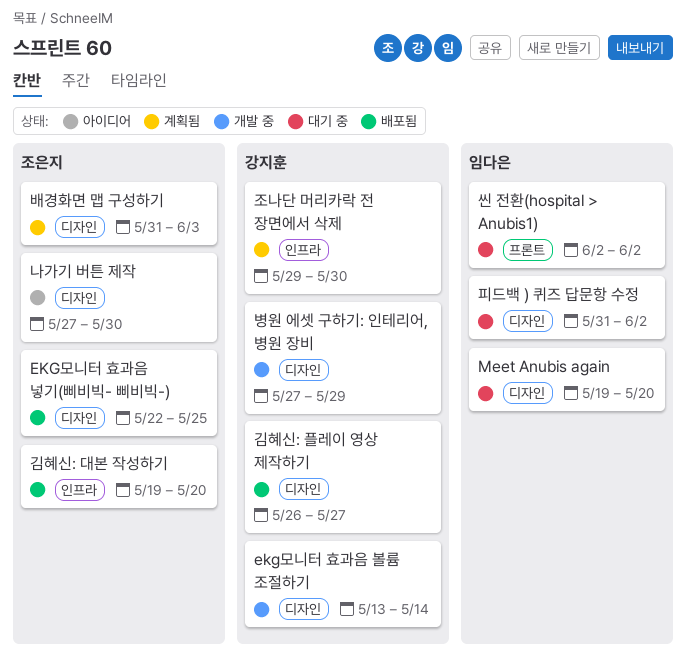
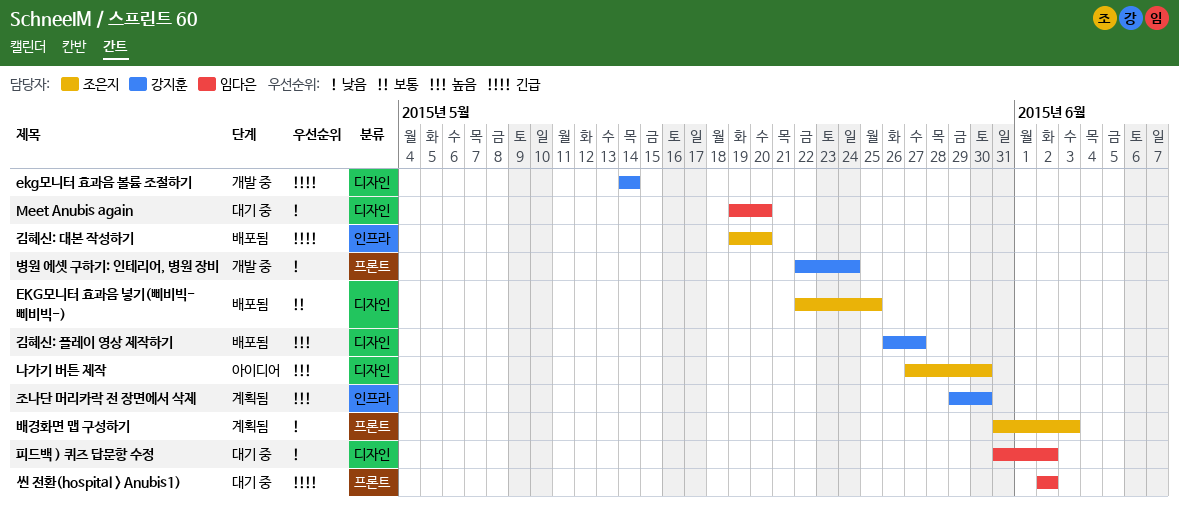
ekg모니터 효과음 볼륨 조절하기, start: May 13 -> May 14
배경화면 맵 구성하기, label: 디자인 -> 프론트
병원 에셋 구하기: 인테리어, 병원 장비, label: 디자인 -> 프론트
병원 에셋 구하기: 인테리어, 병원 장비, start: May 27 -> May 22
병원 에셋 구하기: 인테리어, 병원 장비, due: May 29 -> May 24

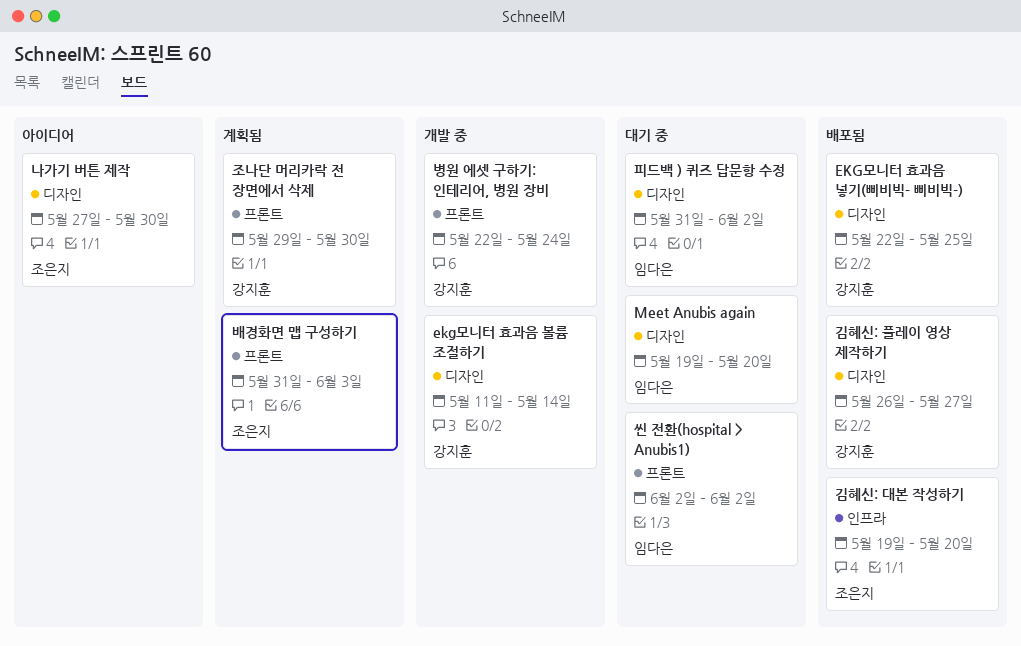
EKG모니터 효과음 넣기(삐비빅- 삐비빅-), owner: 조은지 -> 강지훈
ekg모니터 효과음 볼륨 조절하기, start: May 14 -> May 11
조나단 머리카락 전 장면에서 삭제, label: 인프라 -> 프론트

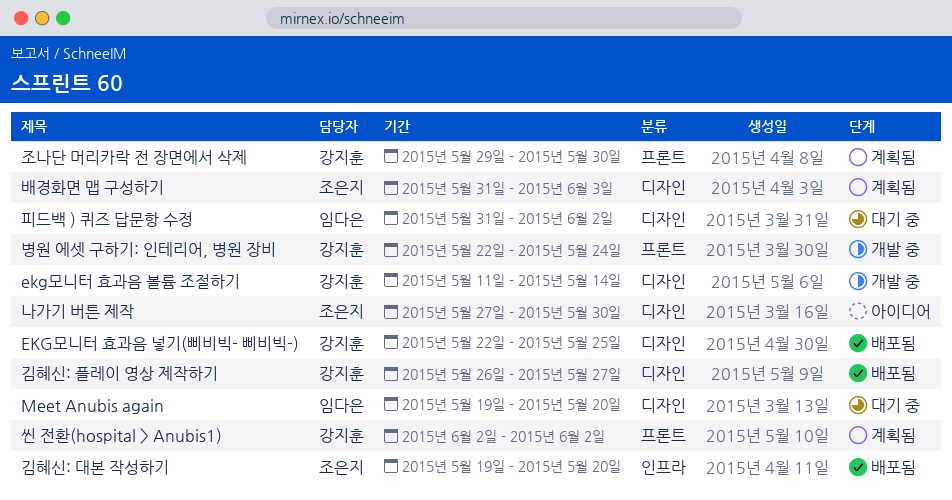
배경화면 맵 구성하기, label: 프론트 -> 디자인
씬 전환(hospital > Anubis1), status: 대기 중 -> 계획됨
씬 전환(hospital > Anubis1), owner: 임다은 -> 강지훈

